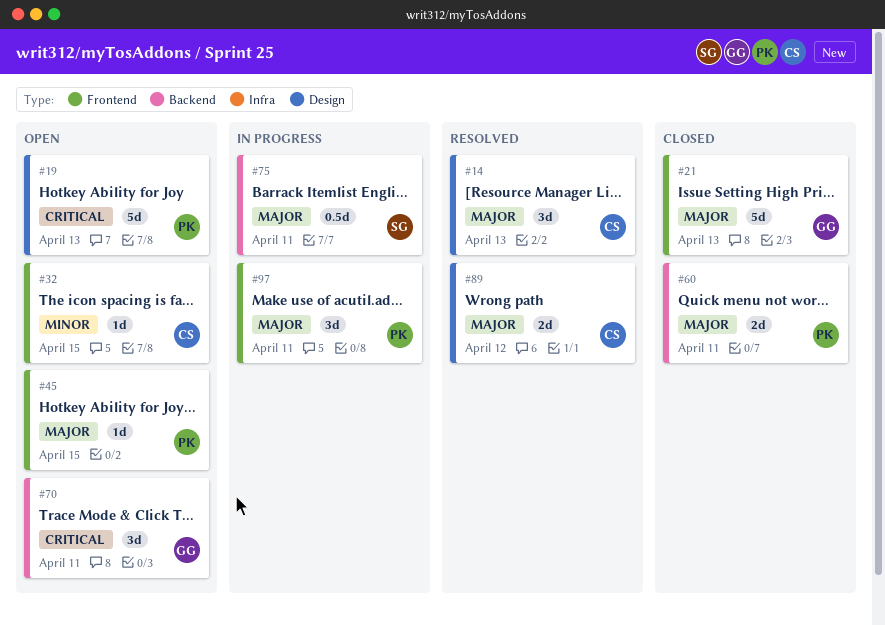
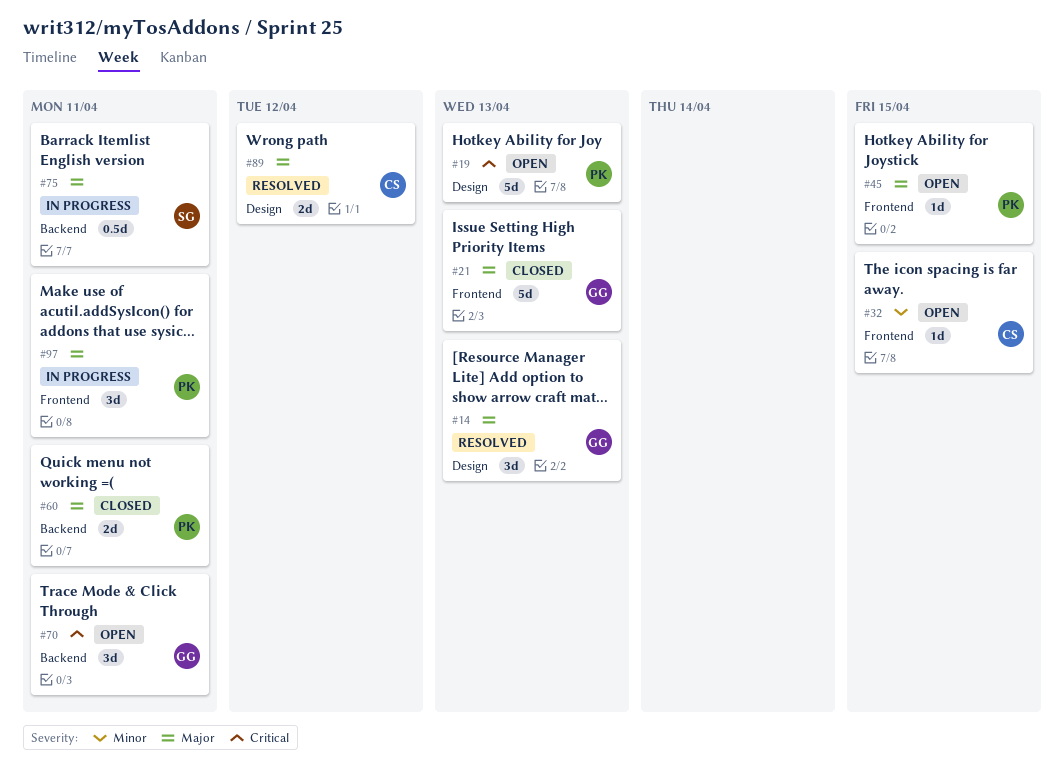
#14, owner: CS -> GG

